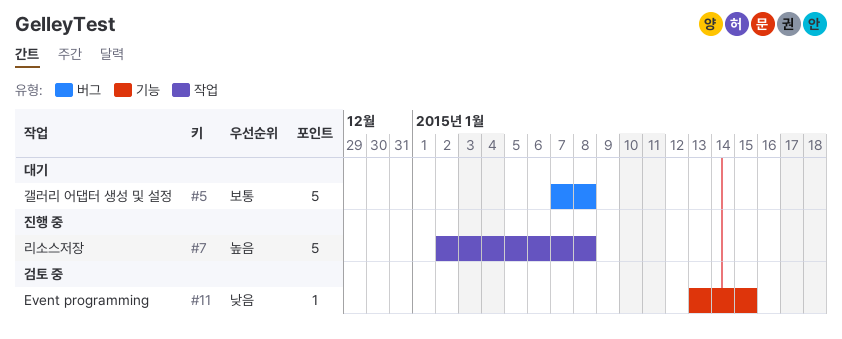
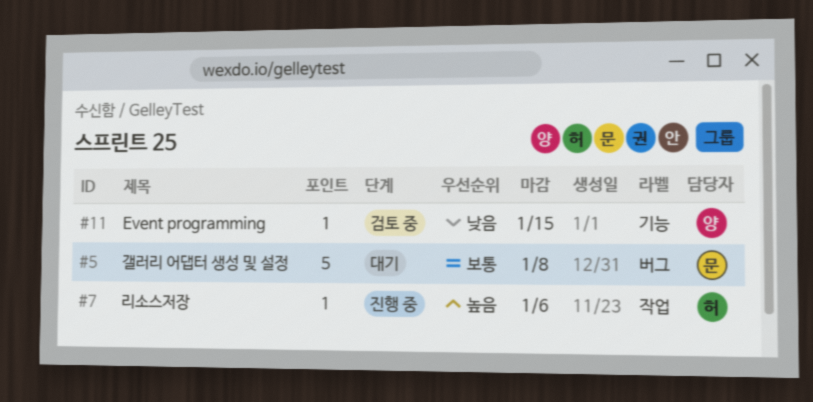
#7, estimate: 5 -> 1
#7, due: Jan 8 -> Jan 6

